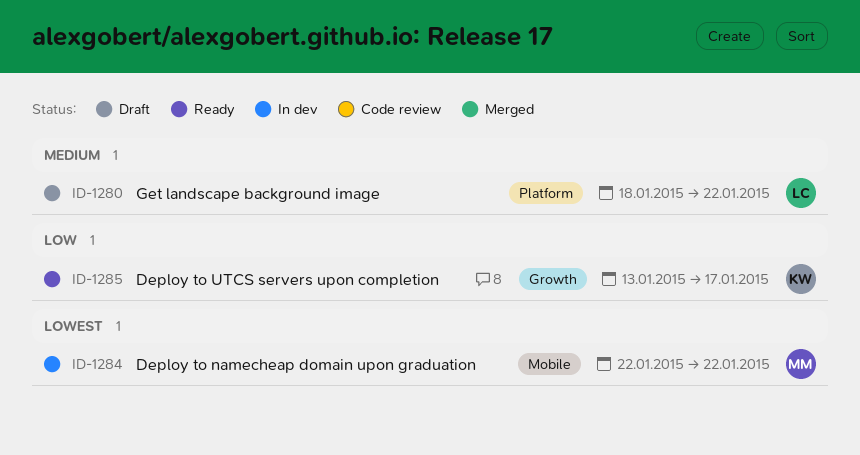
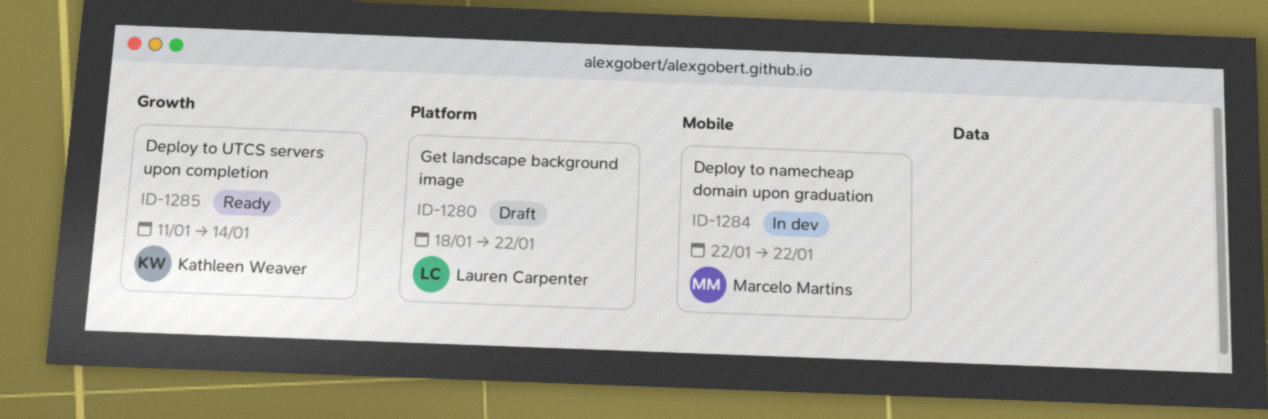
ID-1285, start: Jan 13 -> Jan 11
ID-1285, due: Jan 17 -> Jan 14

